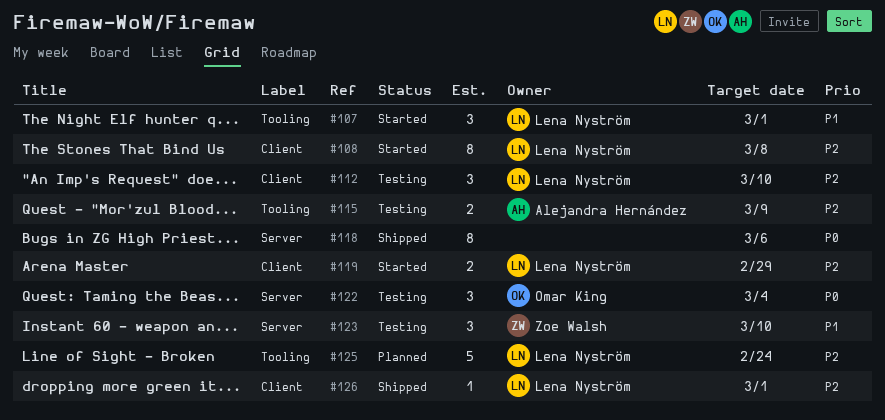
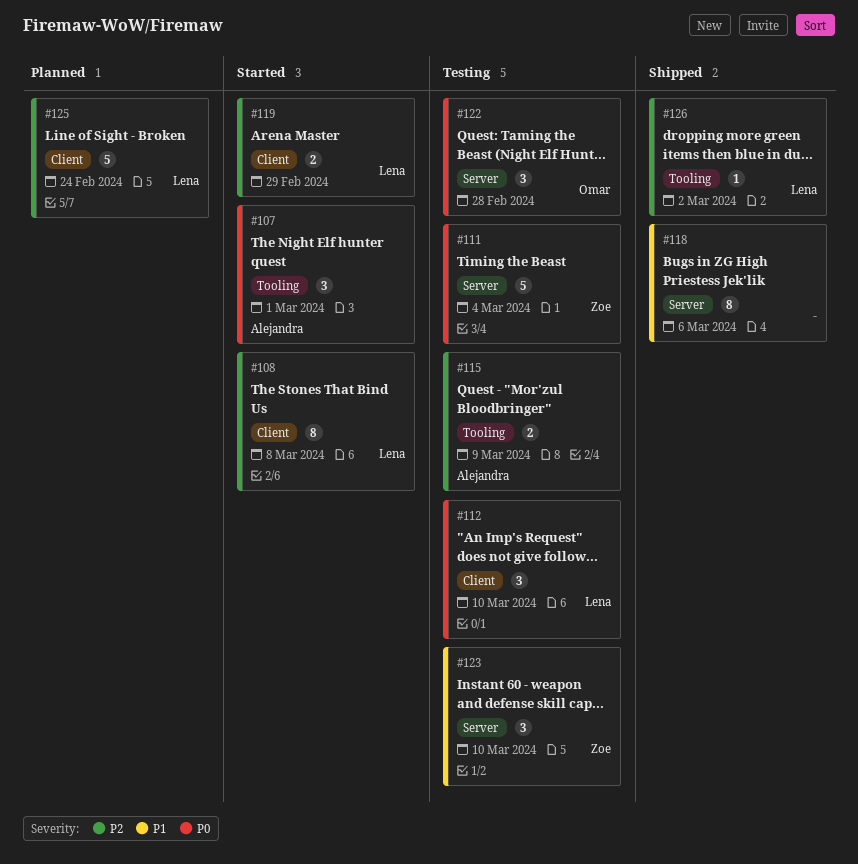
#107, owner: Lena Nyström -> Alejandra Hernández
#107, priority: P1 -> P0
#111: none -> present
#112, priority: P2 -> P0
#118, priority: P0 -> P1
#122, due: Mar 4 -> Feb 28
#125, label: Tooling -> Client
#126, label: Client -> Tooling
#126, due: Mar 1 -> Mar 2

